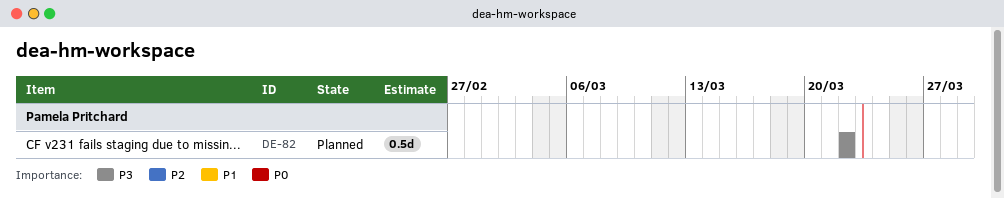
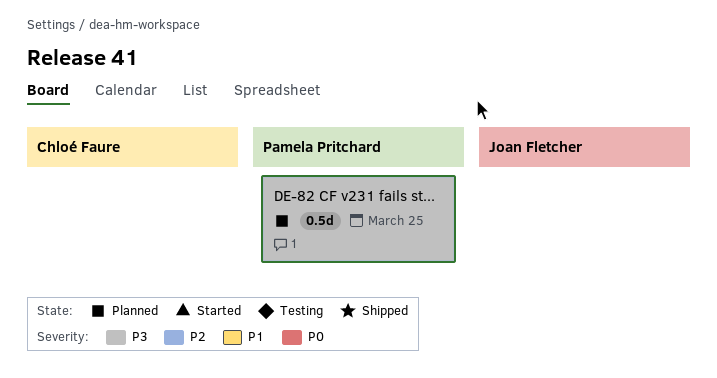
DE-82, due: Mar 22 -> Mar 25

